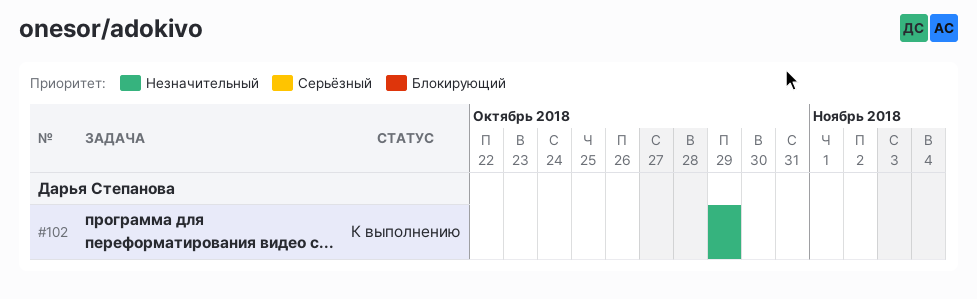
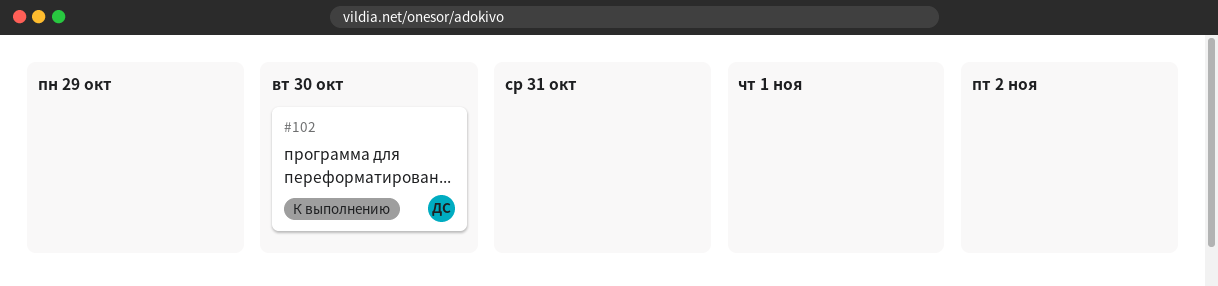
#102, due: Oct 29 -> Oct 30

